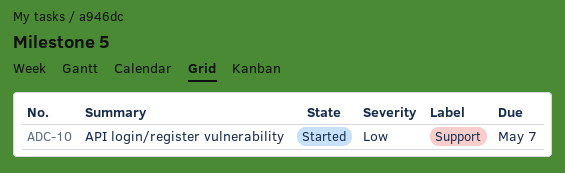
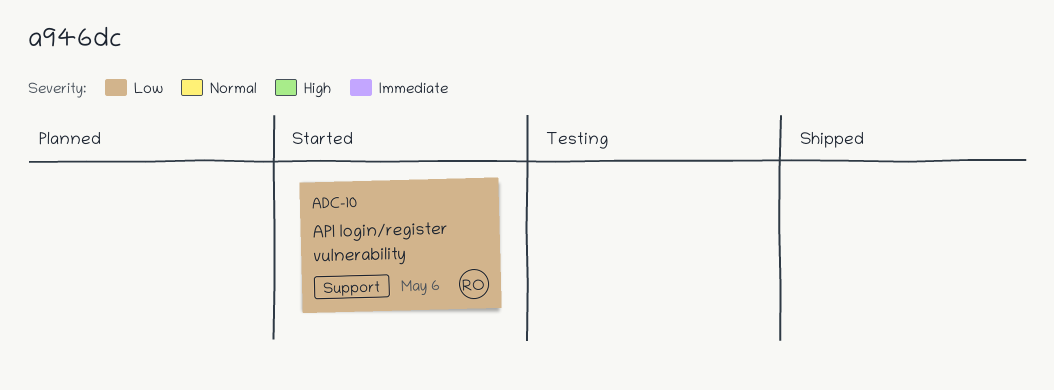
ADC-10, due: May 7 -> May 6

